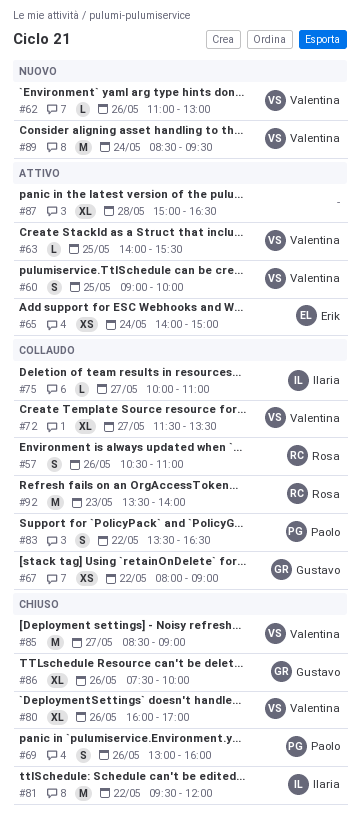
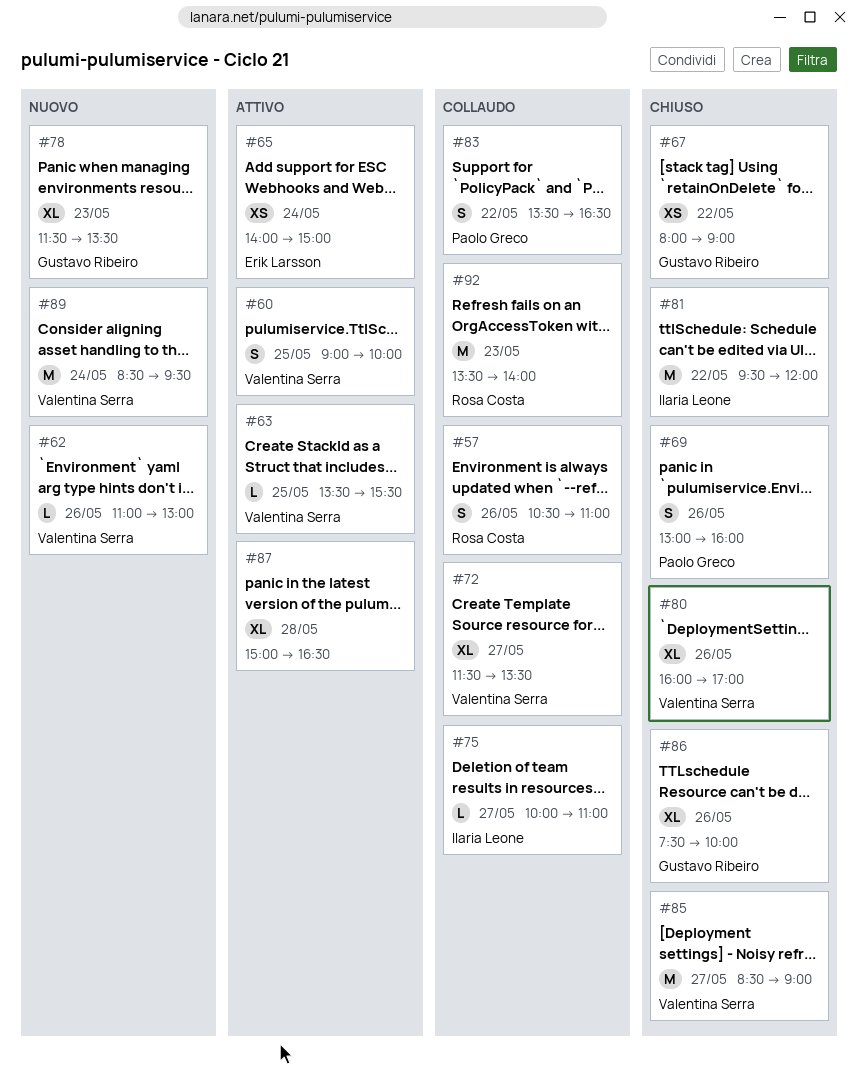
#63, begins: 14:00 -> 13:30
#67, status: Collaudo -> Chiuso
#78: none -> present

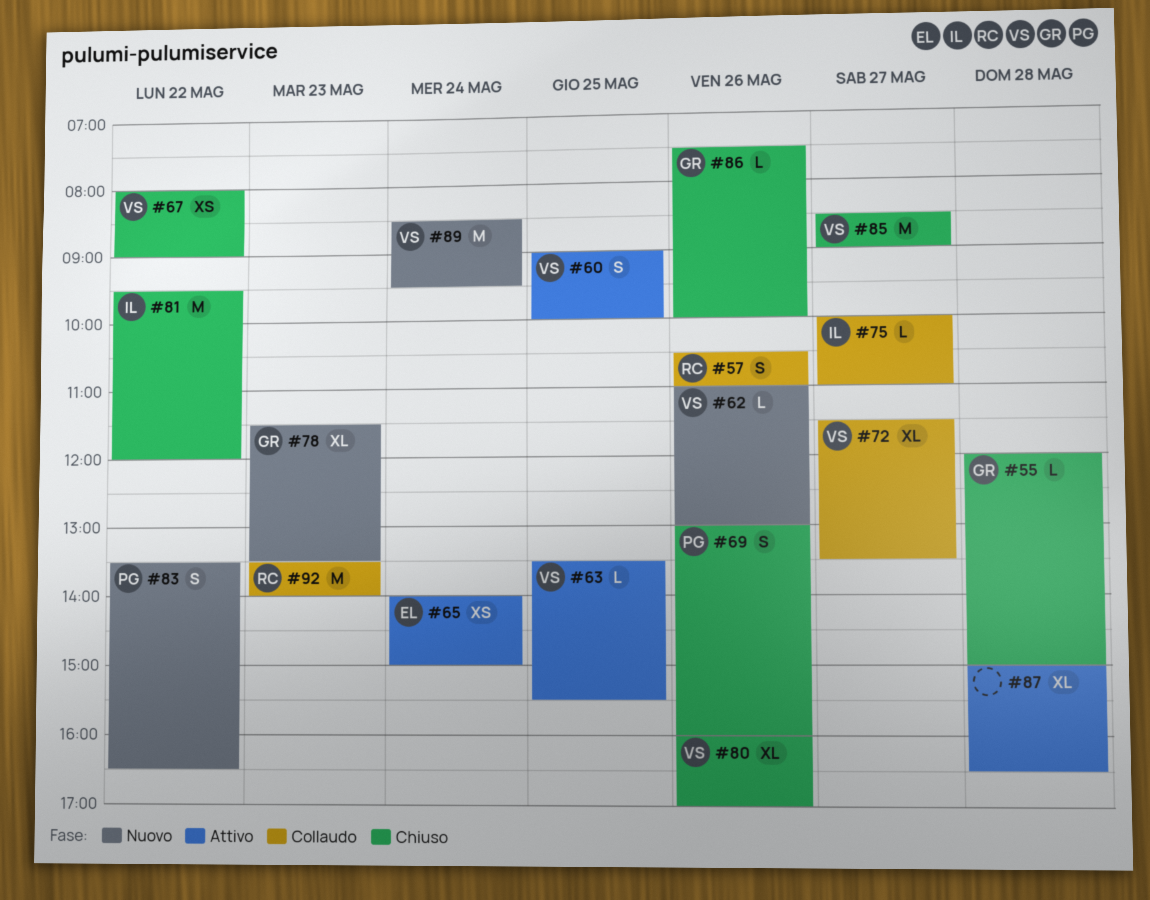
#55: none -> present
#67, owner: Gustavo Ribeiro -> Valentina Serra
#83, status: Collaudo -> Nuovo
#86, estimate: XL -> L

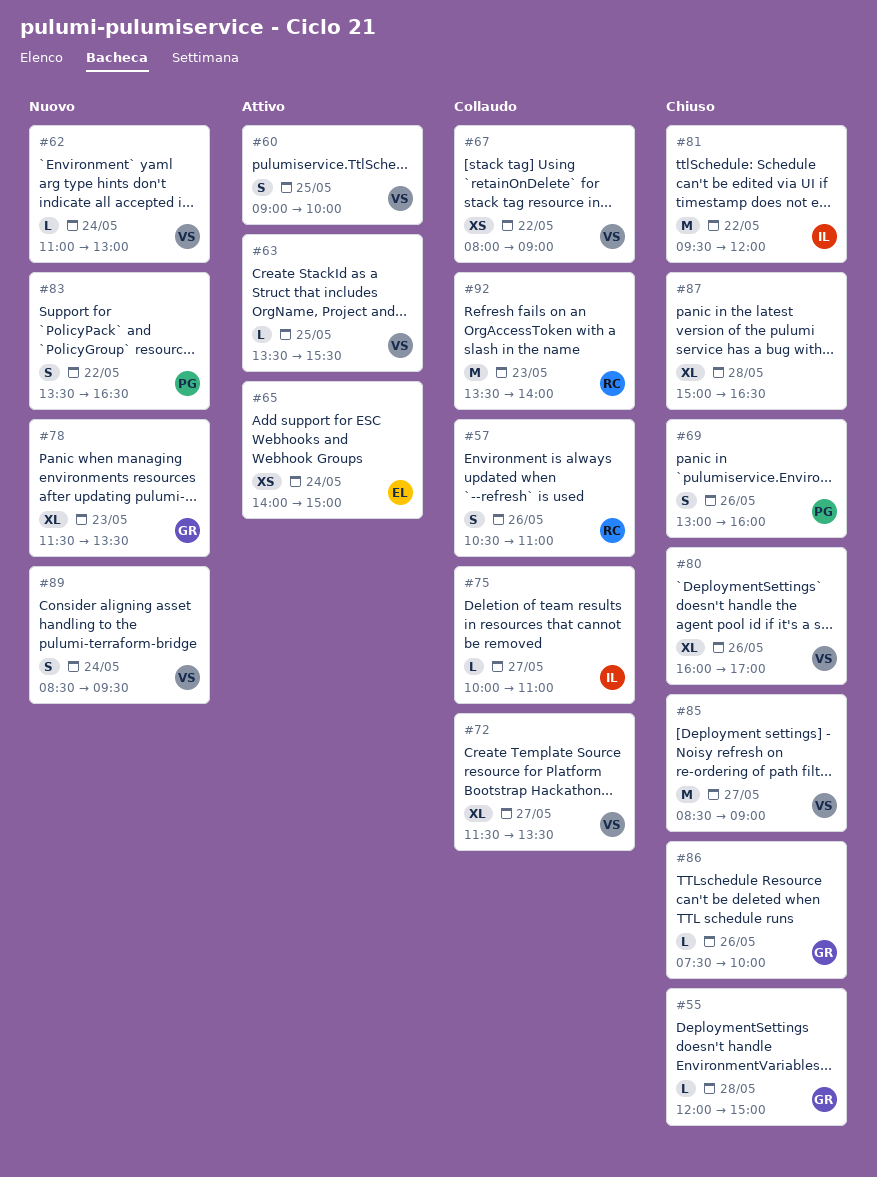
#62, day: May 26 -> May 24
#67, status: Chiuso -> Collaudo
#87, status: Attivo -> Chiuso
#89, estimate: M -> S

